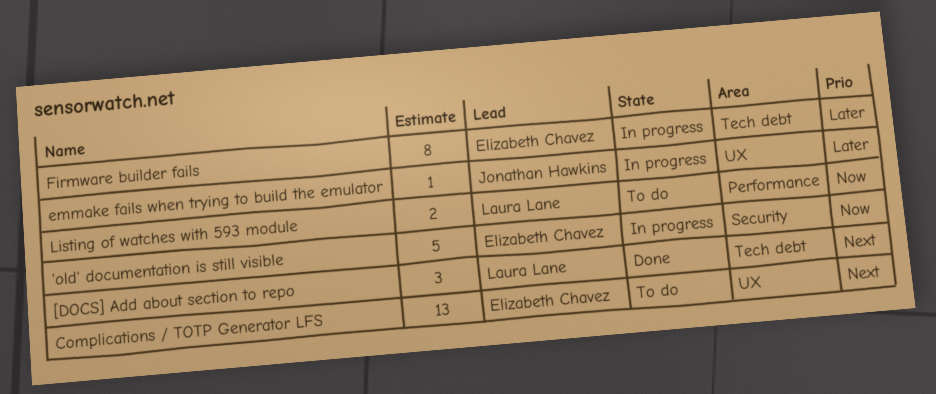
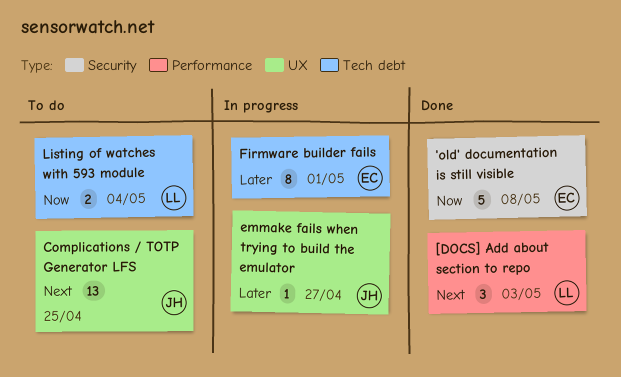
'old' documentation is still visible, status: In progress -> Done
[DOCS] Add about section to repo, label: Tech debt -> Performance
Complications / TOTP Generator LFS, owner: Elizabeth Chavez -> Jonathan Hawkins
Listing of watches with 593 module, label: Performance -> Tech debt

